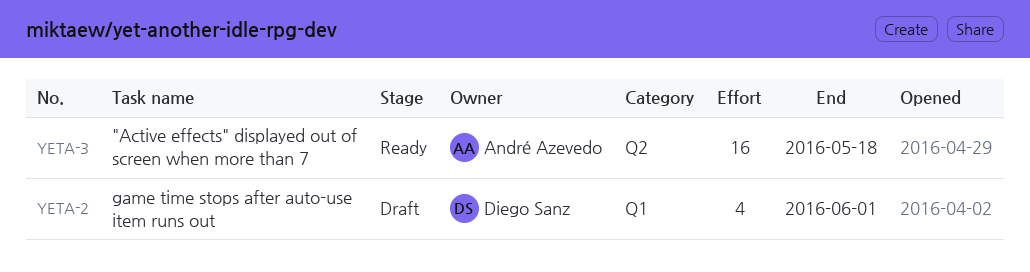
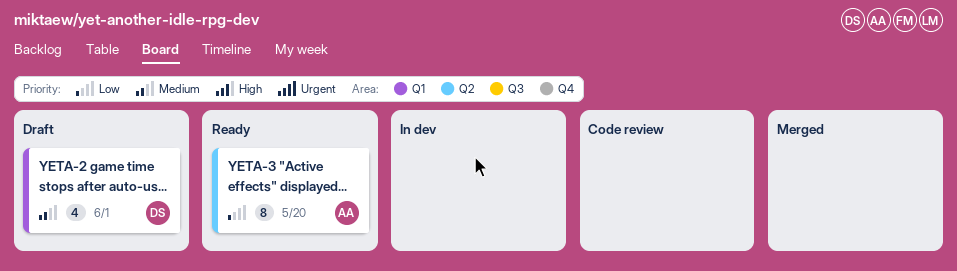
YETA-3, estimate: 16 -> 8
YETA-3, due: May 18 -> May 20

